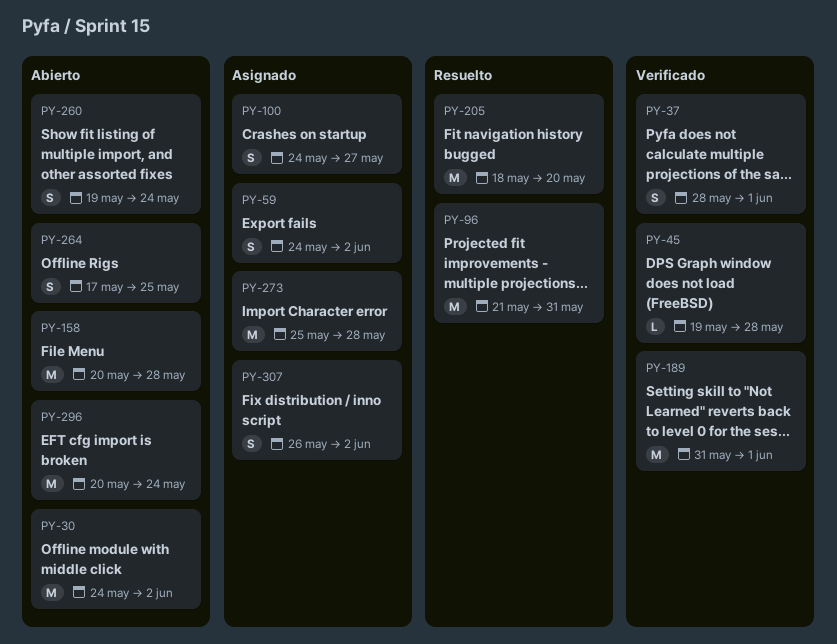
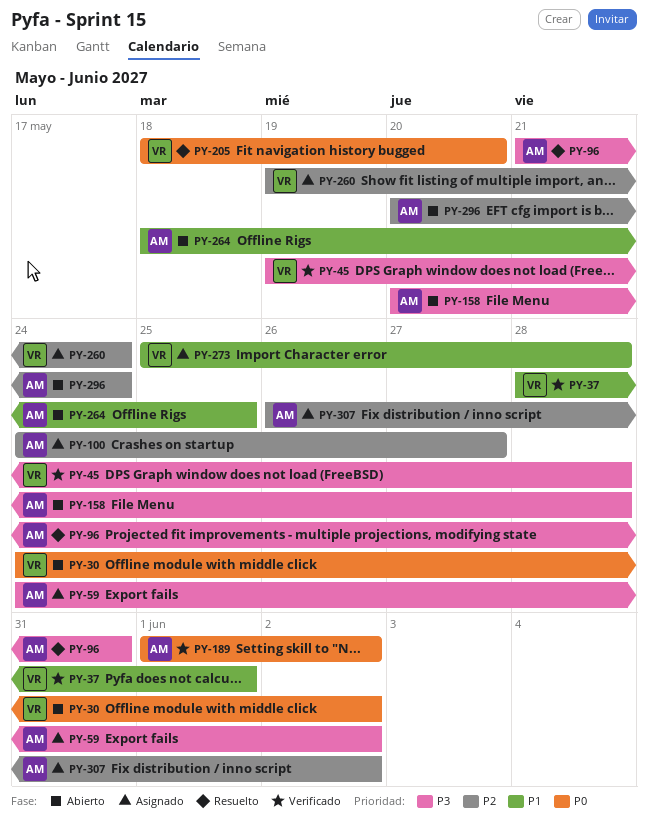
PY-189, start: May 31 -> Jun 1
PY-189, due: Jun 1 -> Jun 2
PY-260, status: Abierto -> Asignado
PY-264, start: May 17 -> May 18

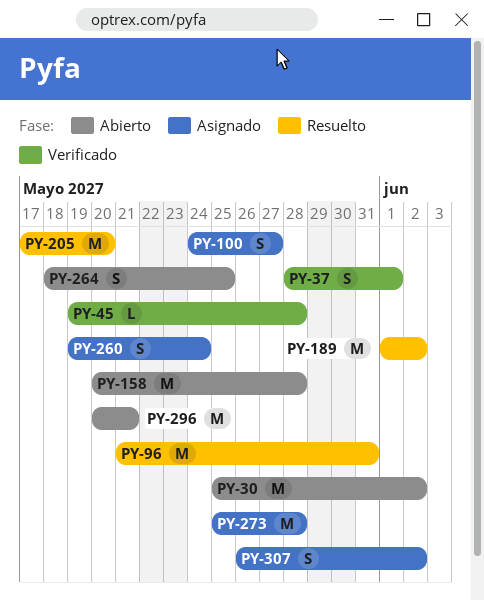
PY-30, start: May 24 -> May 25
PY-59: present -> none
PY-189, status: Verificado -> Resuelto
PY-205, start: May 18 -> May 17
PY-296, due: May 24 -> May 21

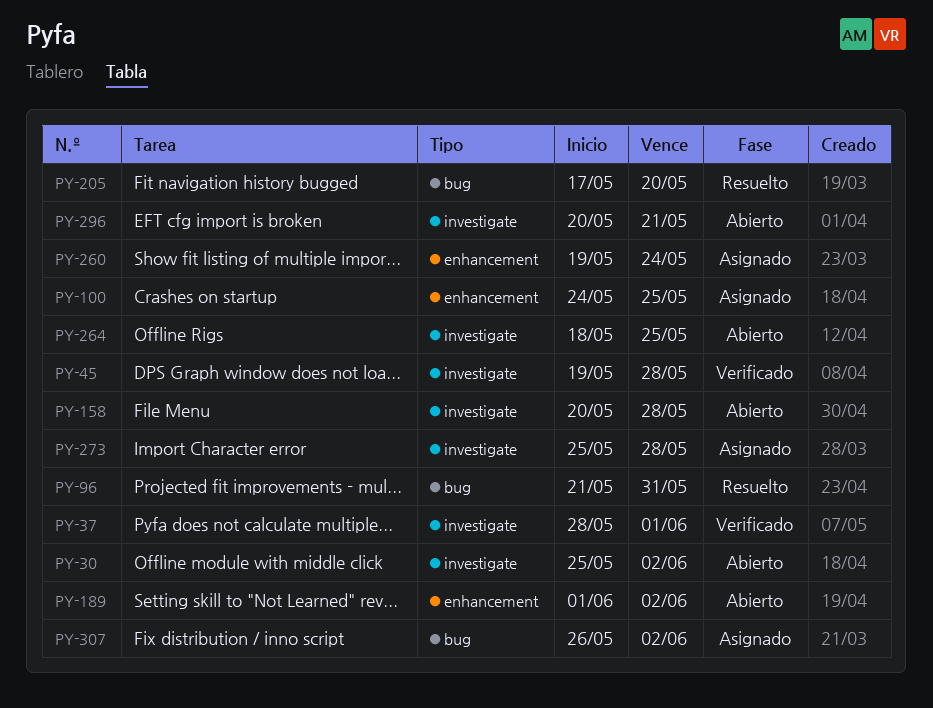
PY-100, due: May 27 -> May 25
PY-189, status: Resuelto -> Abierto

